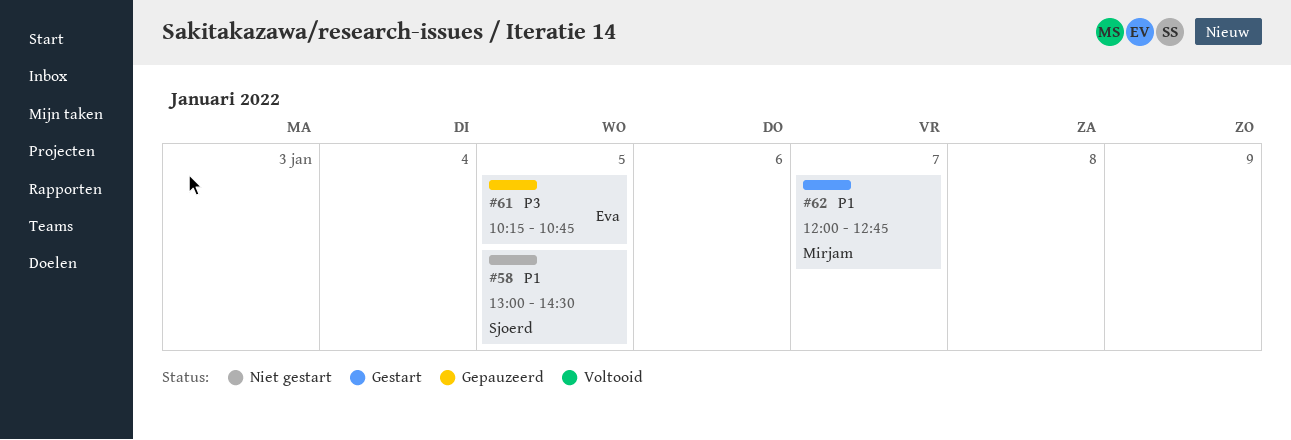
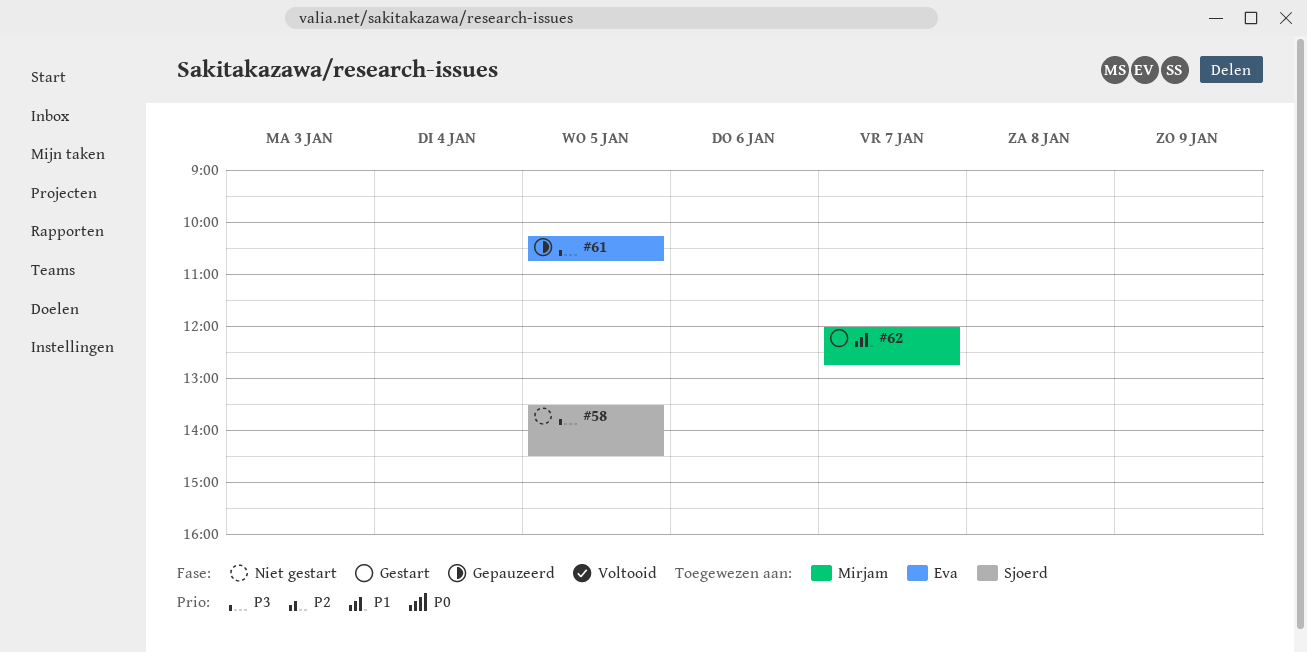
#58, priority: P1 -> P3
#58, begins: 13:00 -> 13:30

